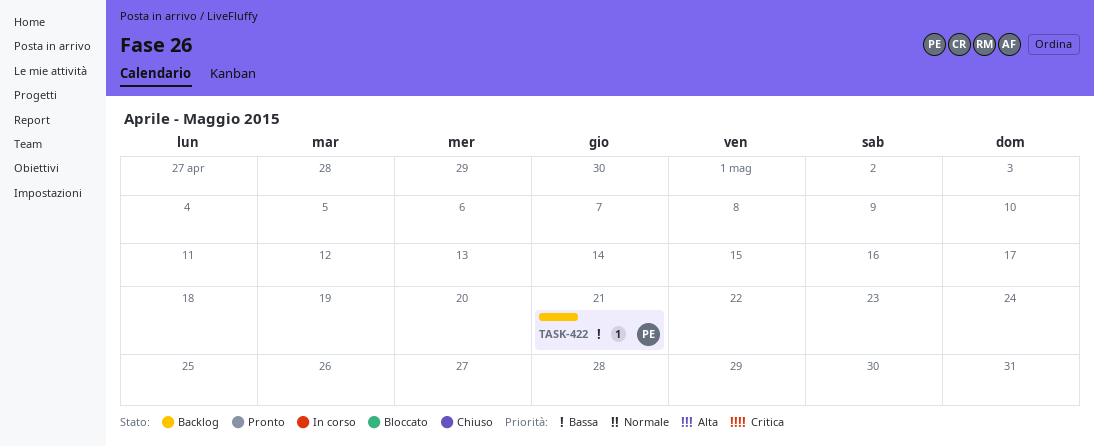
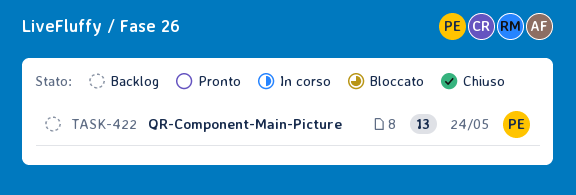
TASK-422, estimate: 1 -> 13
TASK-422, due: May 21 -> May 24

